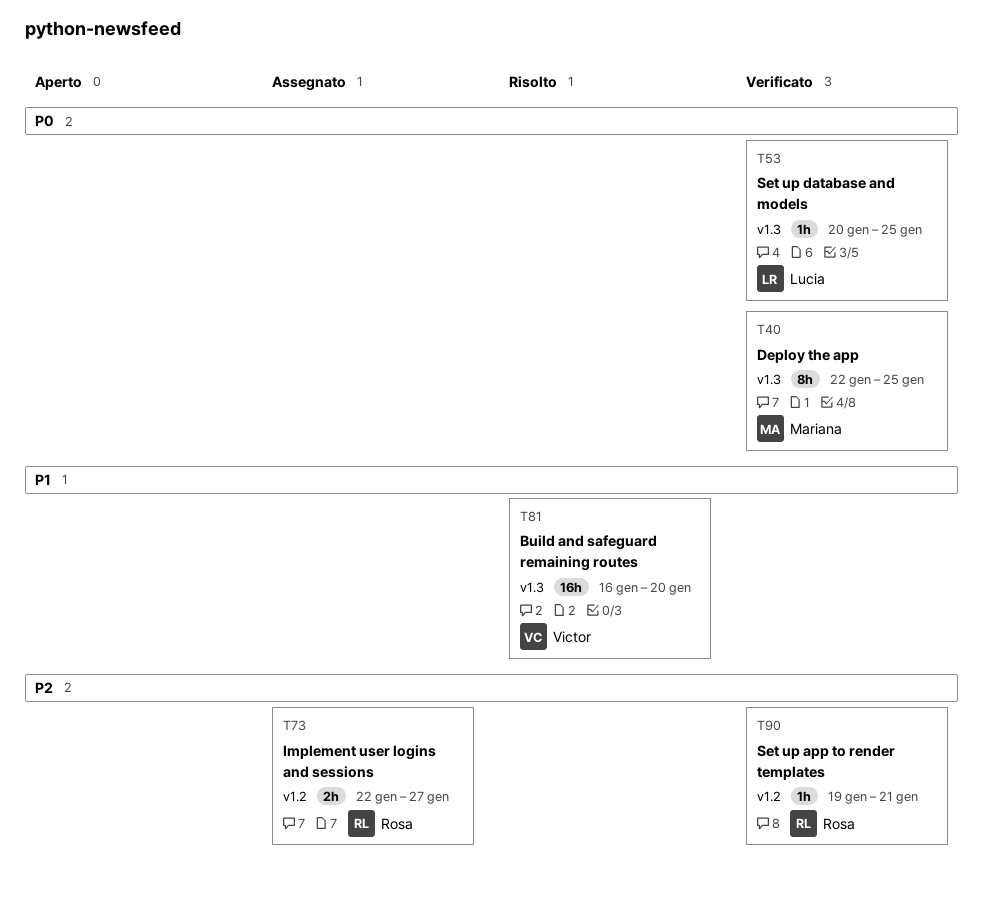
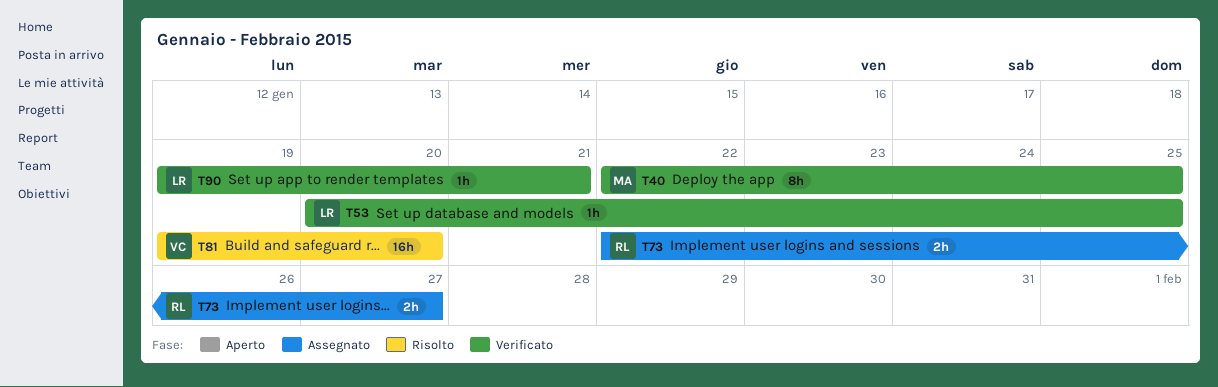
T81, start: Jan 16 -> Jan 19
T90, owner: Rosa -> Lucia

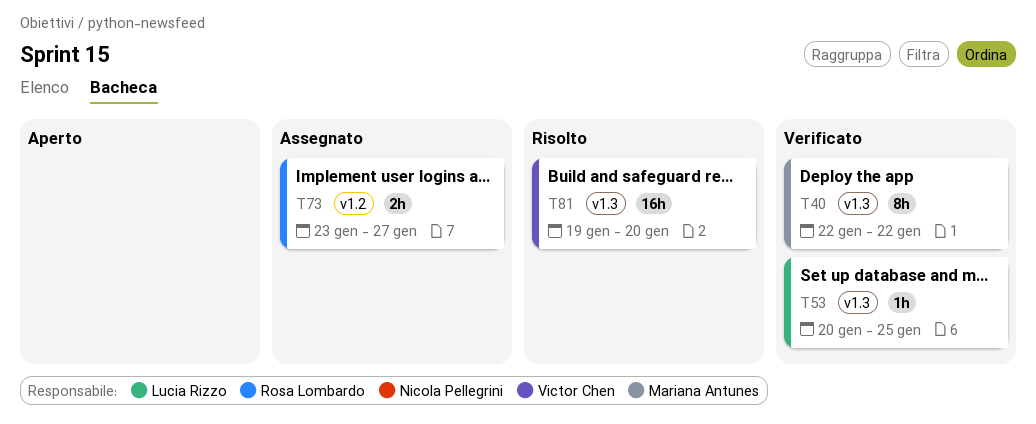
T40, due: Jan 25 -> Jan 22
T73, start: Jan 22 -> Jan 23
T90: present -> none

